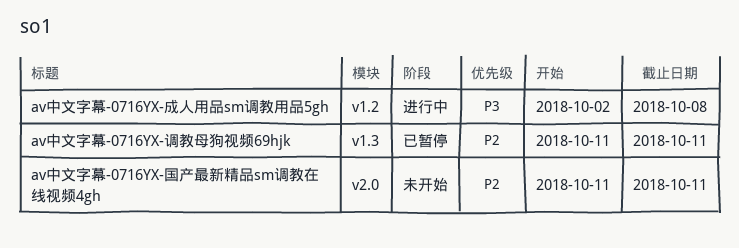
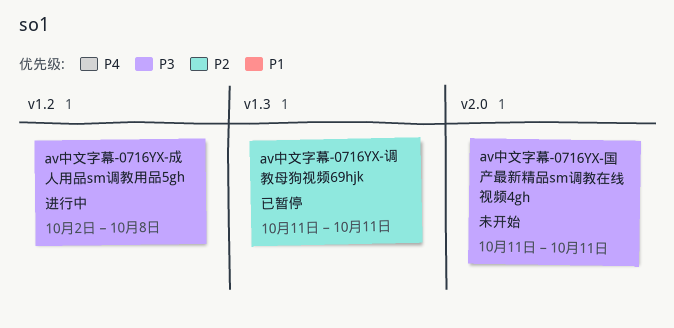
av中文字幕-0716YX-国产最新精品sm调教在线视频4gh, priority: P2 -> P3

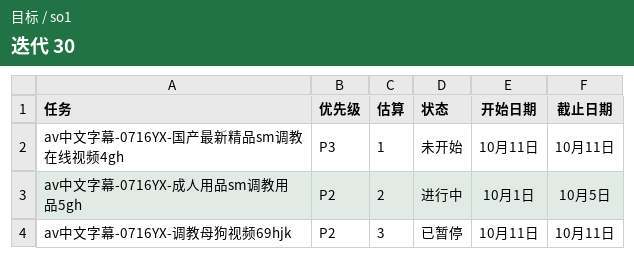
av中文字幕-0716YX-成人用品sm调教用品5gh, priority: P3 -> P2
av中文字幕-0716YX-成人用品sm调教用品5gh, start: Oct 2 -> Oct 1
av中文字幕-0716YX-成人用品sm调教用品5gh, due: Oct 8 -> Oct 5

